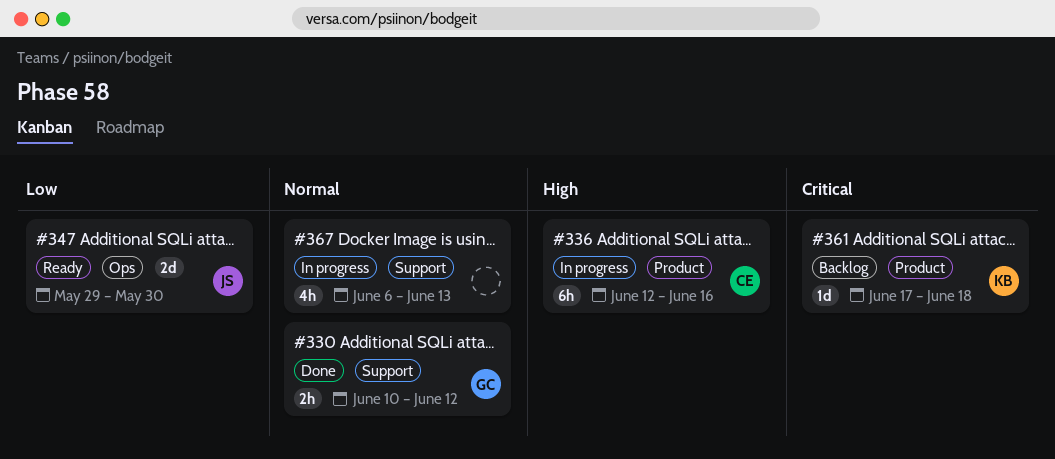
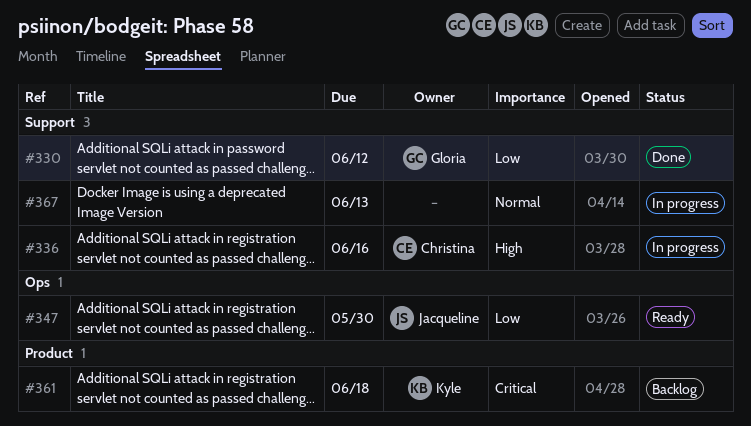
#330, priority: Normal -> Low
#336, label: Product -> Support

